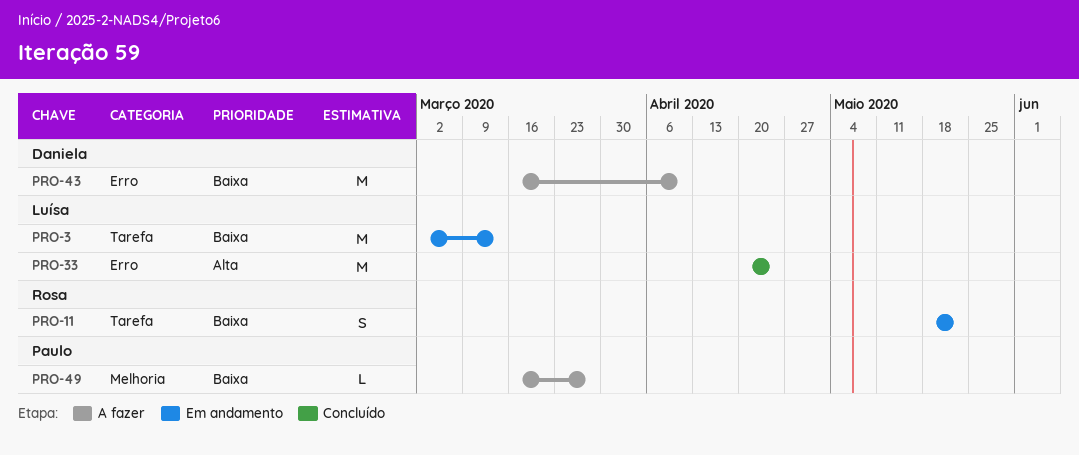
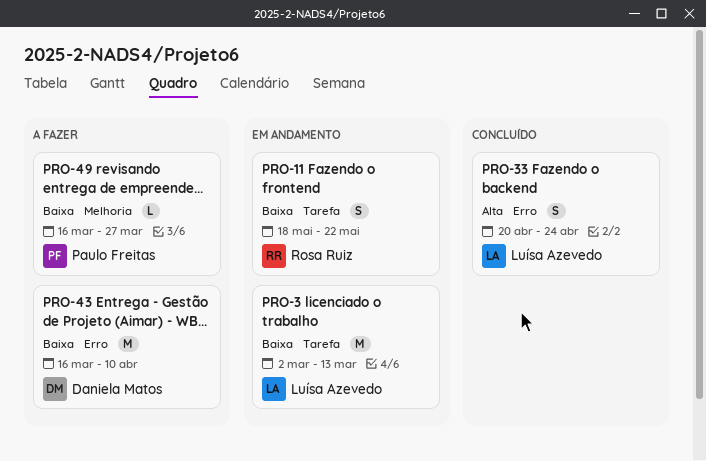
PRO-33, estimate: M -> S

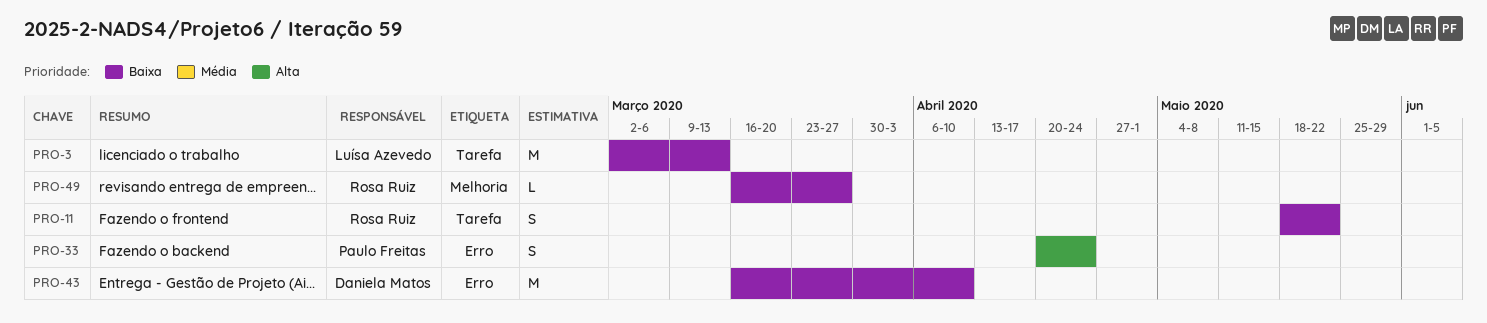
PRO-33, owner: Luísa Azevedo -> Paulo Freitas
PRO-49, owner: Paulo Freitas -> Rosa Ruiz

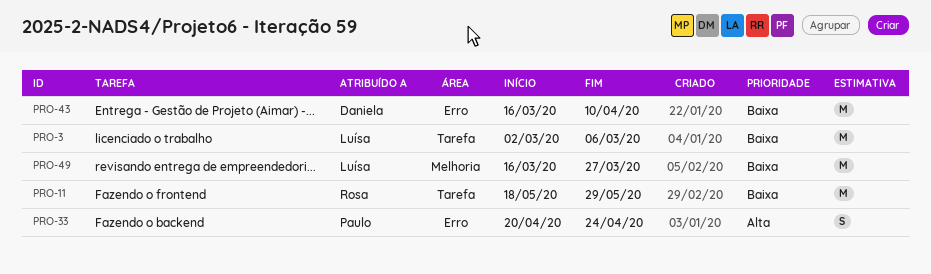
PRO-3, due: Mar 13 -> Mar 6
PRO-11, estimate: S -> M
PRO-11, due: May 22 -> May 29
PRO-49, owner: Rosa Ruiz -> Luísa Azevedo
PRO-49, estimate: L -> M

